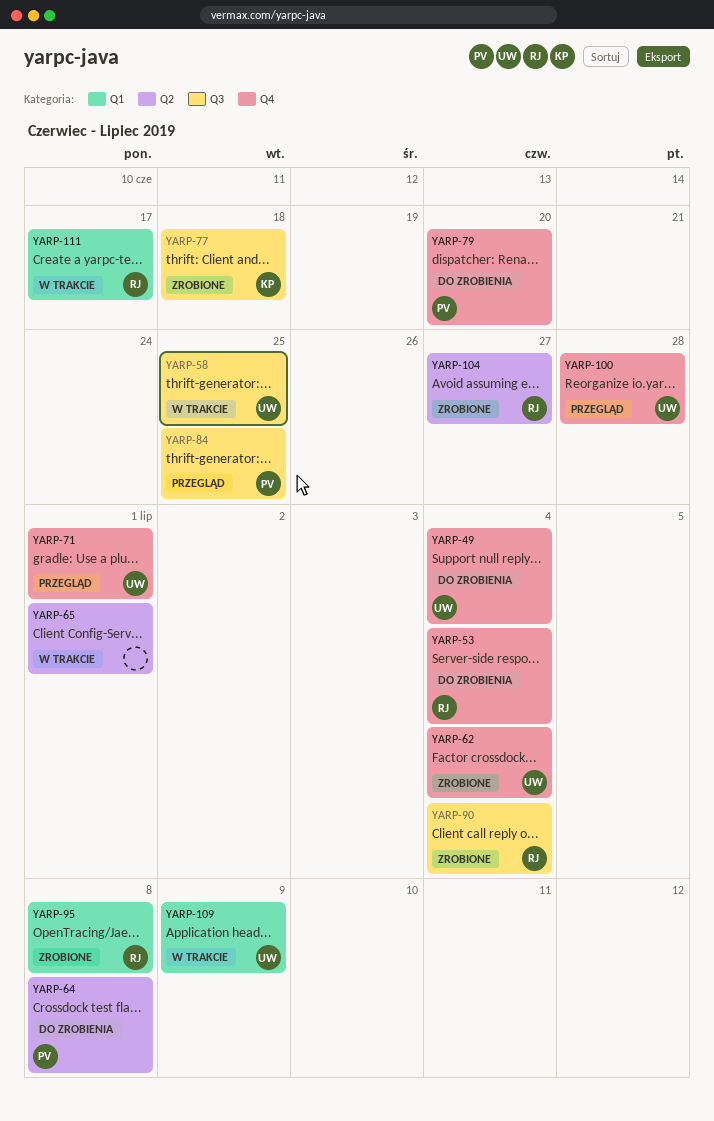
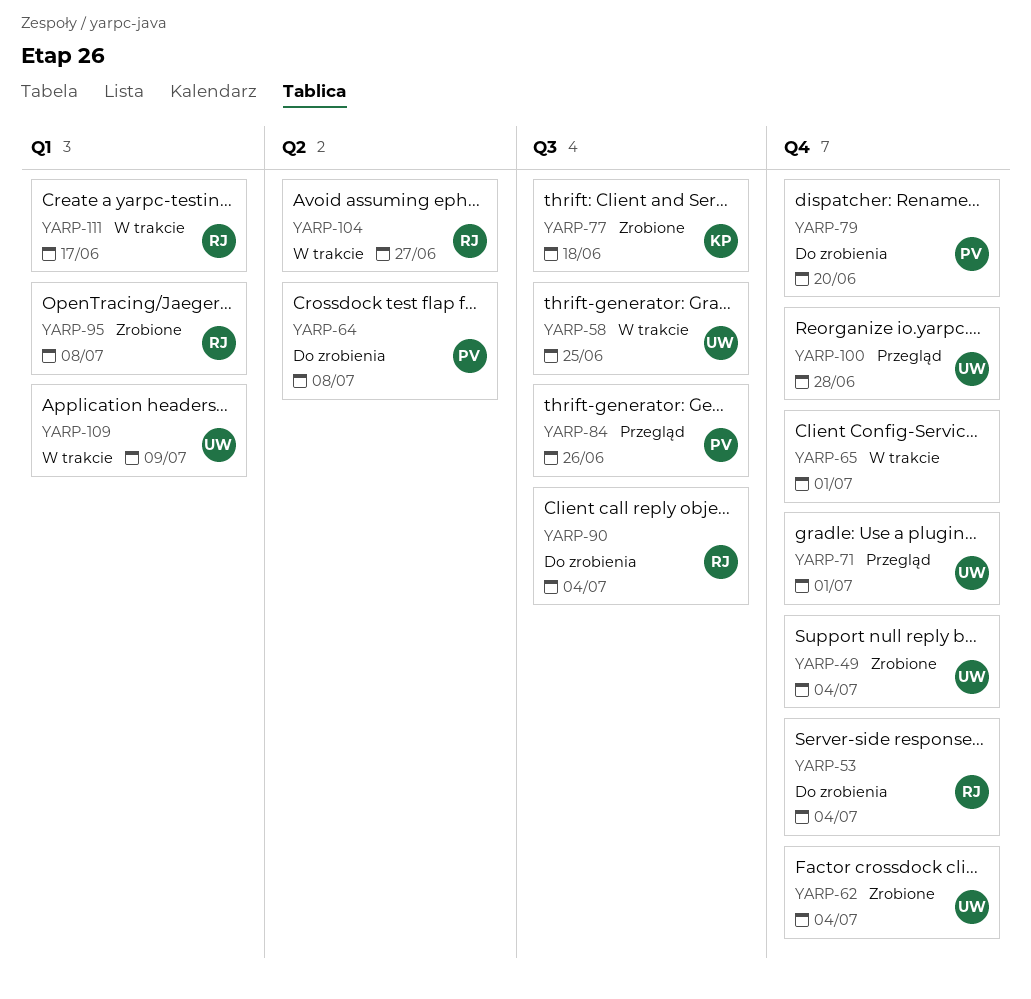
YARP-49, status: Do zrobienia -> Zrobione
YARP-65, label: Q2 -> Q4
YARP-84, due: Jun 25 -> Jun 26
YARP-90, status: Zrobione -> Do zrobienia
YARP-104, status: Zrobione -> W trakcie

